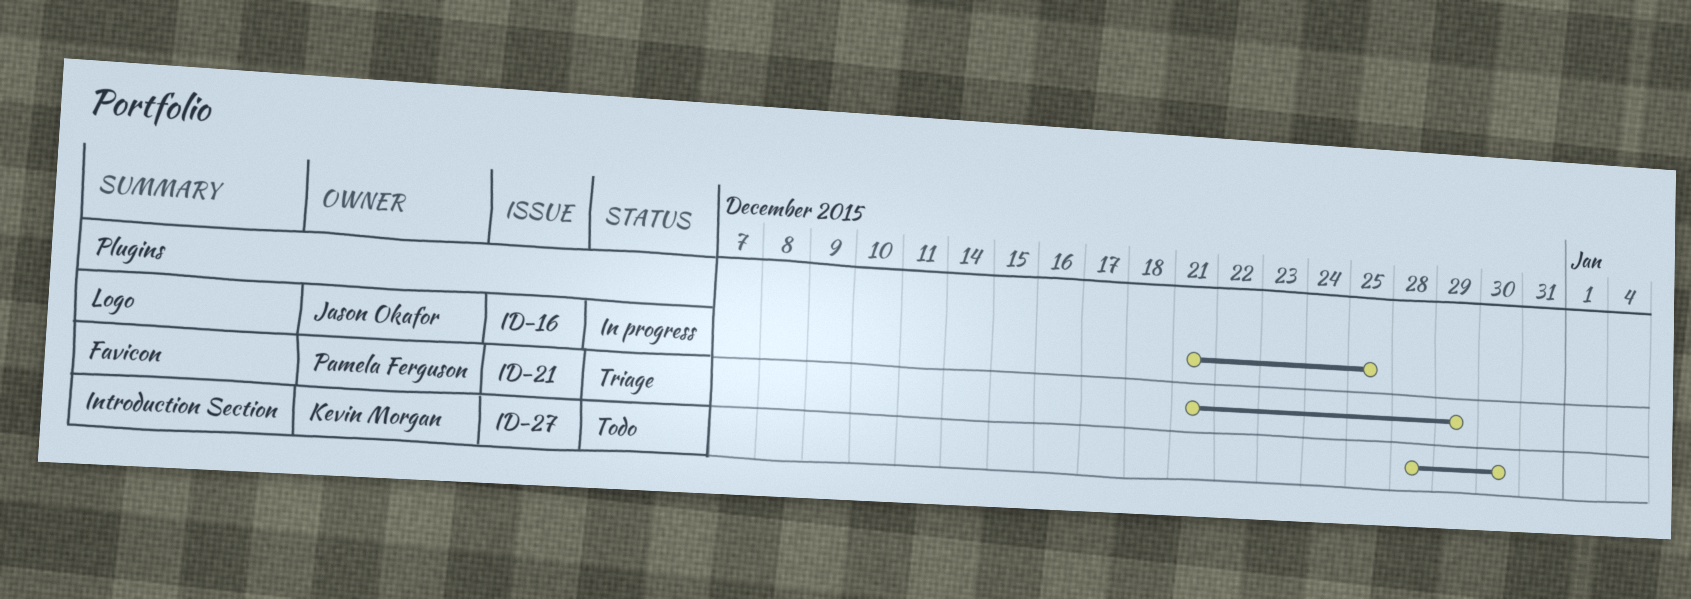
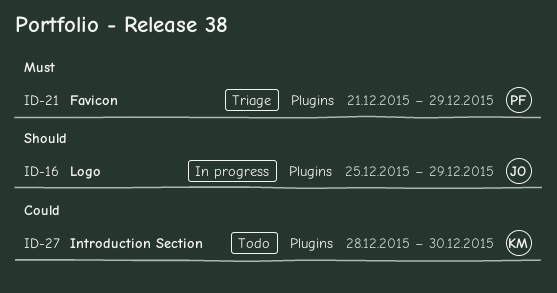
ID-16, start: Dec 21 -> Dec 25
ID-16, due: Dec 25 -> Dec 29

